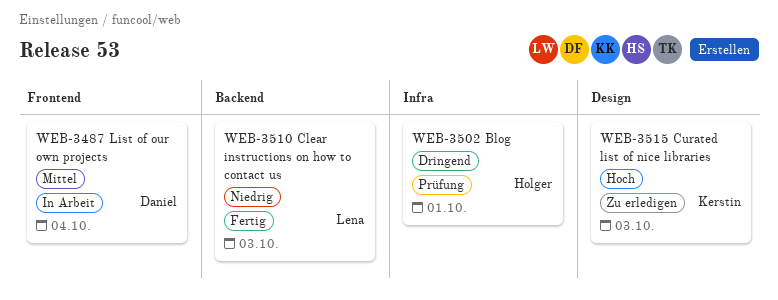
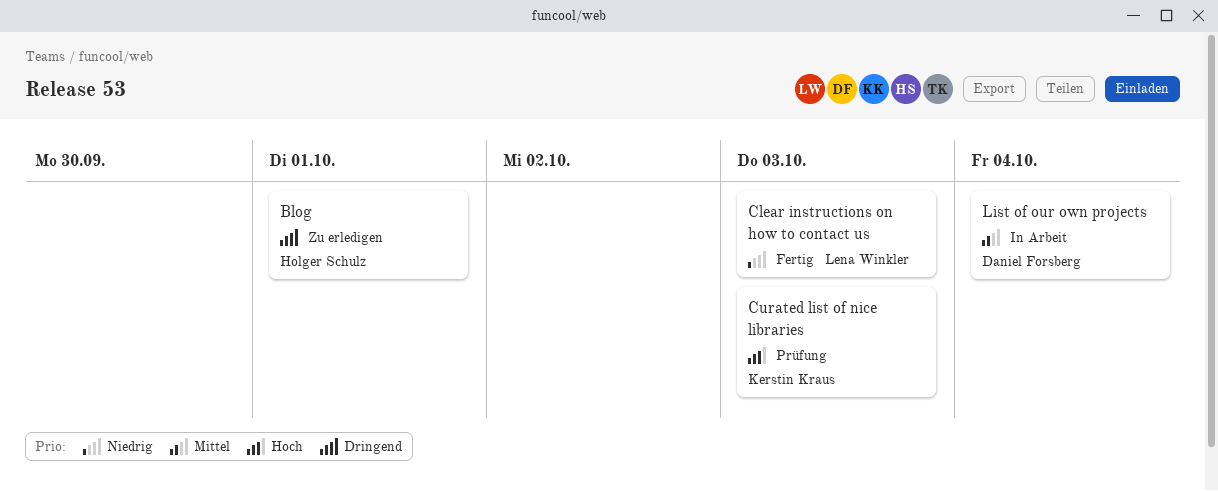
Blog, status: Prüfung -> Zu erledigen
Curated list of nice libraries, status: Zu erledigen -> Prüfung

